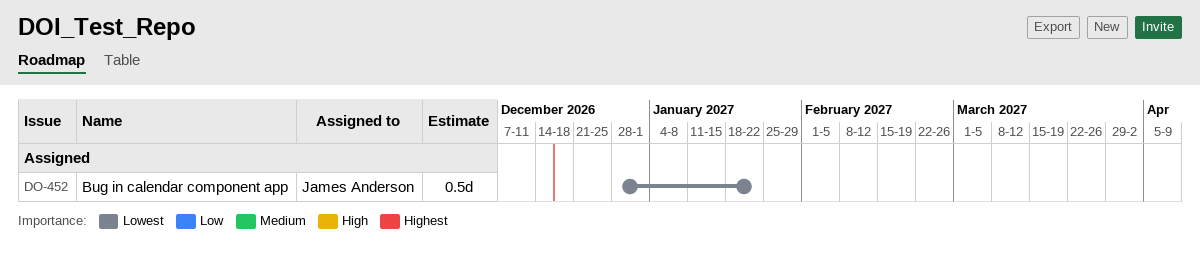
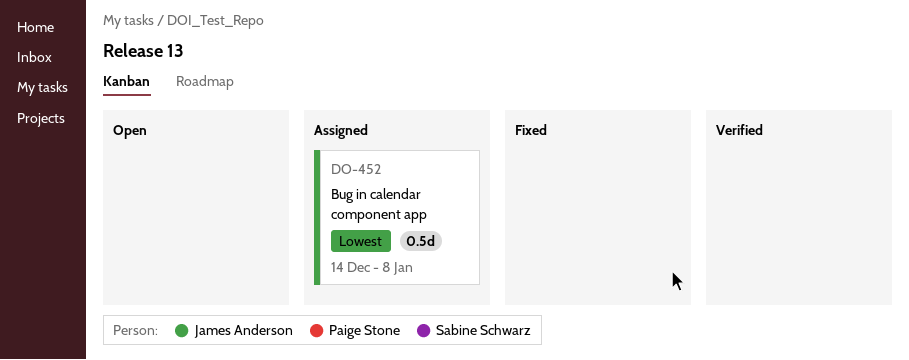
DO-452, start: Dec 28 -> Dec 14
DO-452, due: Jan 22 -> Jan 8

